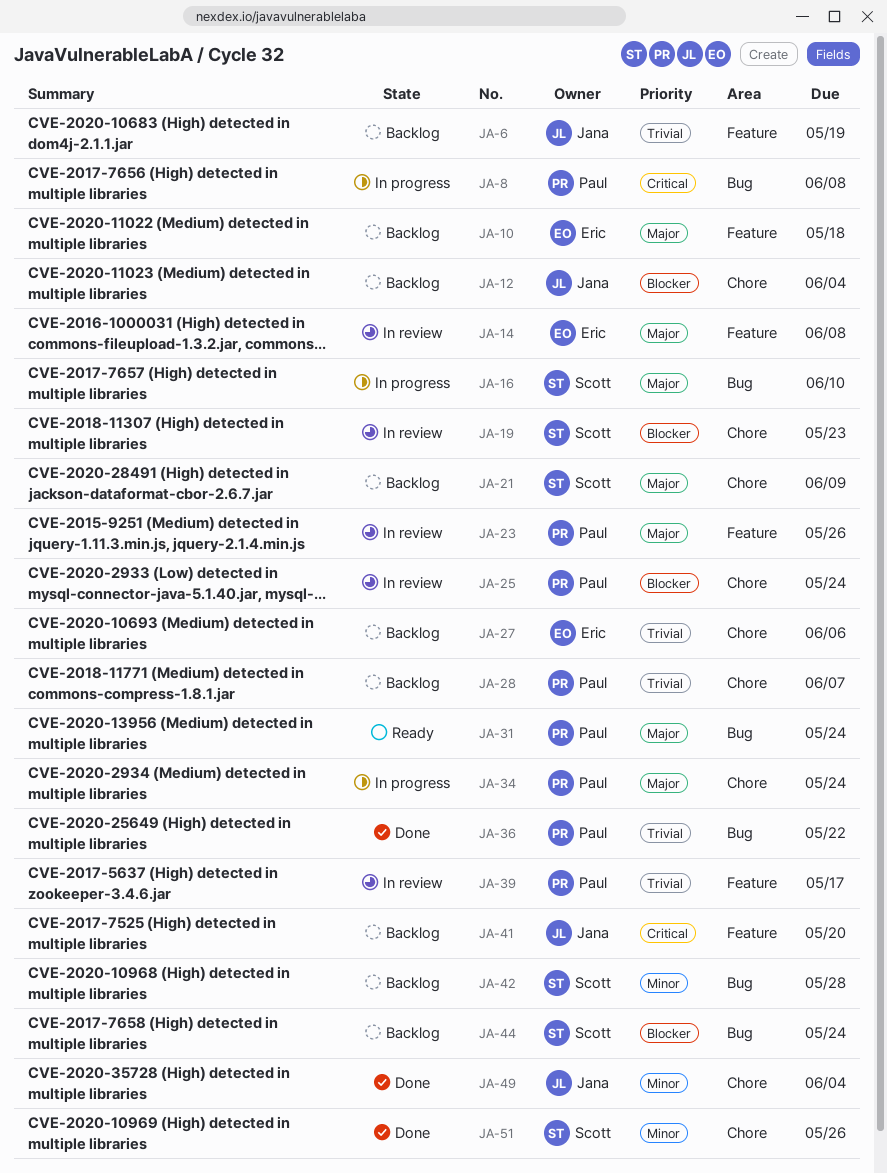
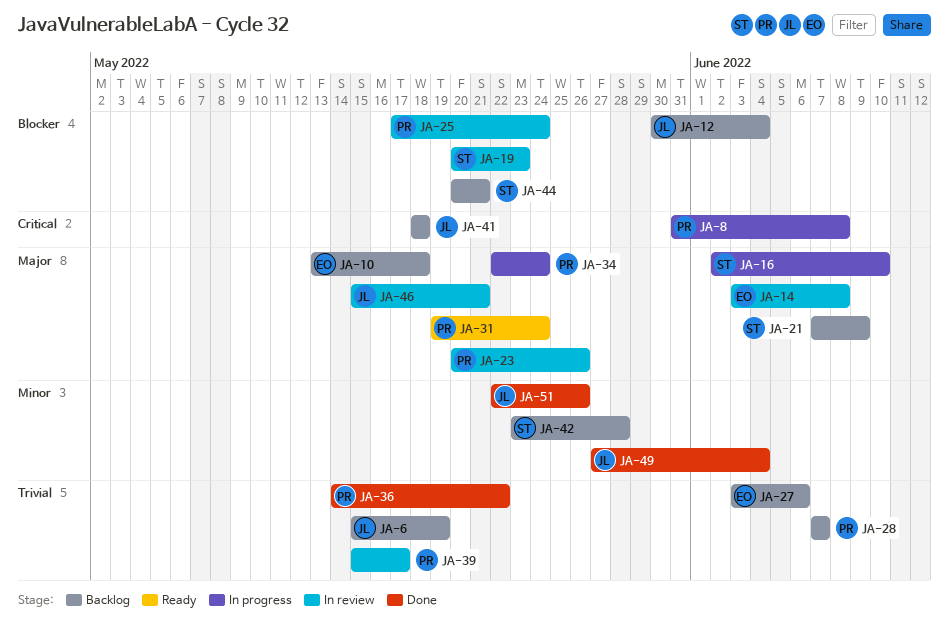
JA-41, due: May 20 -> May 18
JA-44, due: May 24 -> May 21
JA-46: none -> present
JA-51, owner: Scott -> Jana

